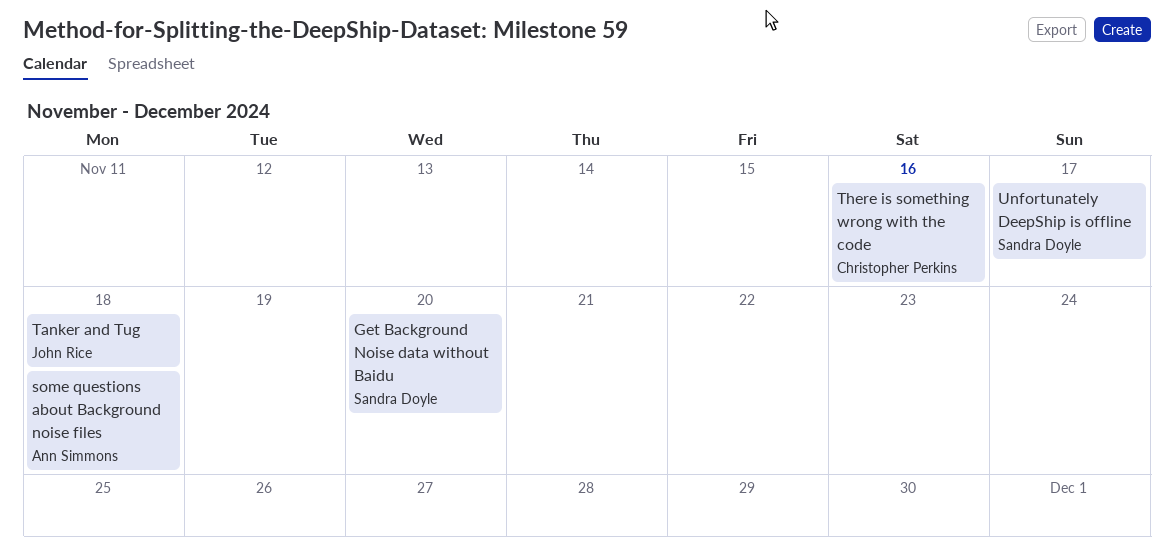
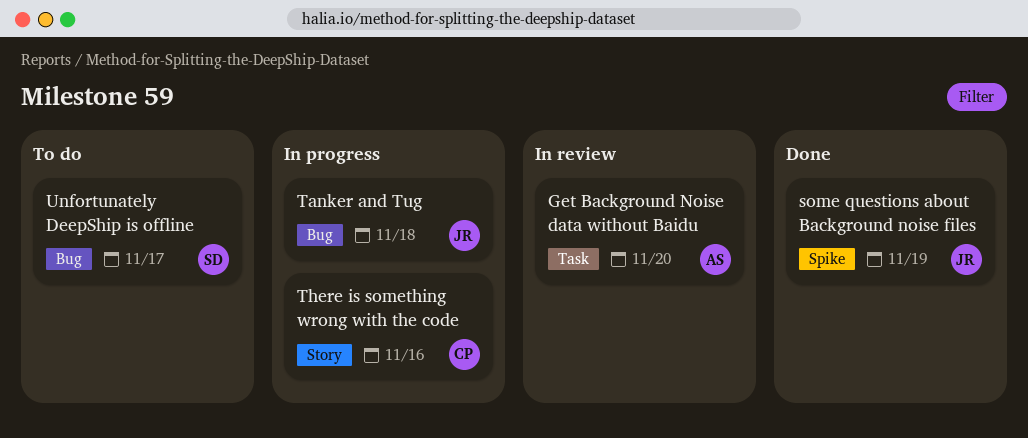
Get Background Noise data without Baidu, owner: Sandra Doyle -> Ann Simmons
some questions about Background noise files, owner: Ann Simmons -> John Rice
some questions about Background noise files, due: Nov 18 -> Nov 19

